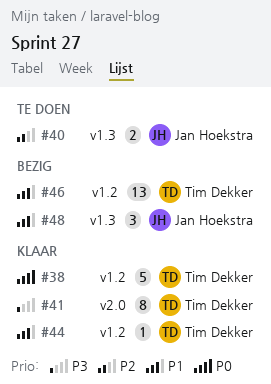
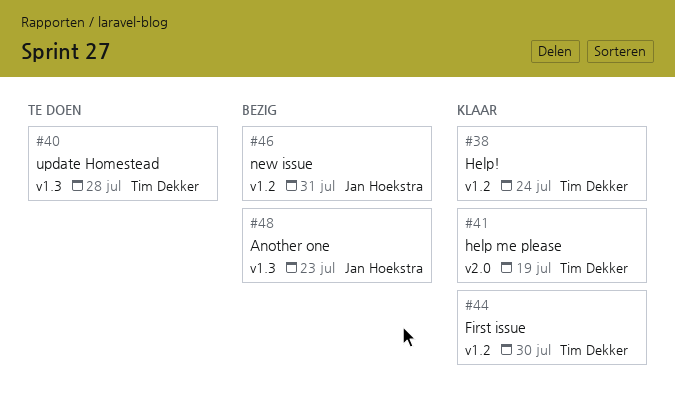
#40, owner: Jan Hoekstra -> Tim Dekker
#46, owner: Tim Dekker -> Jan Hoekstra

